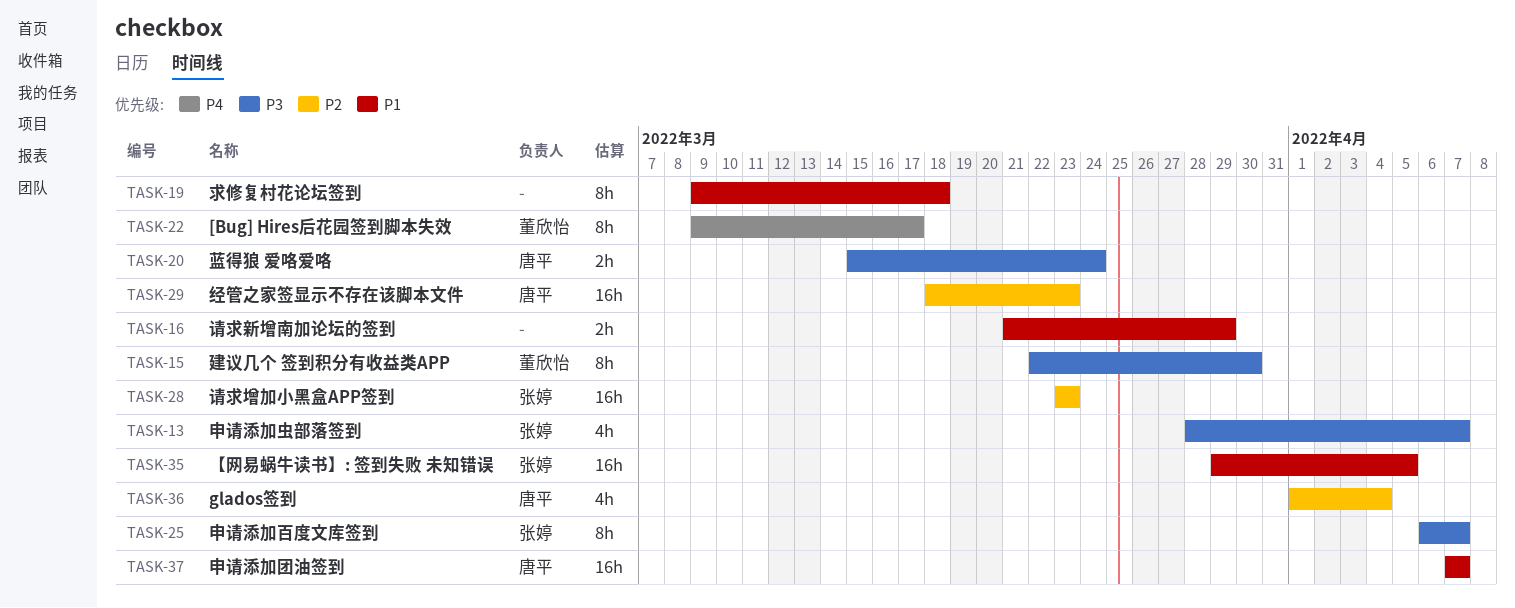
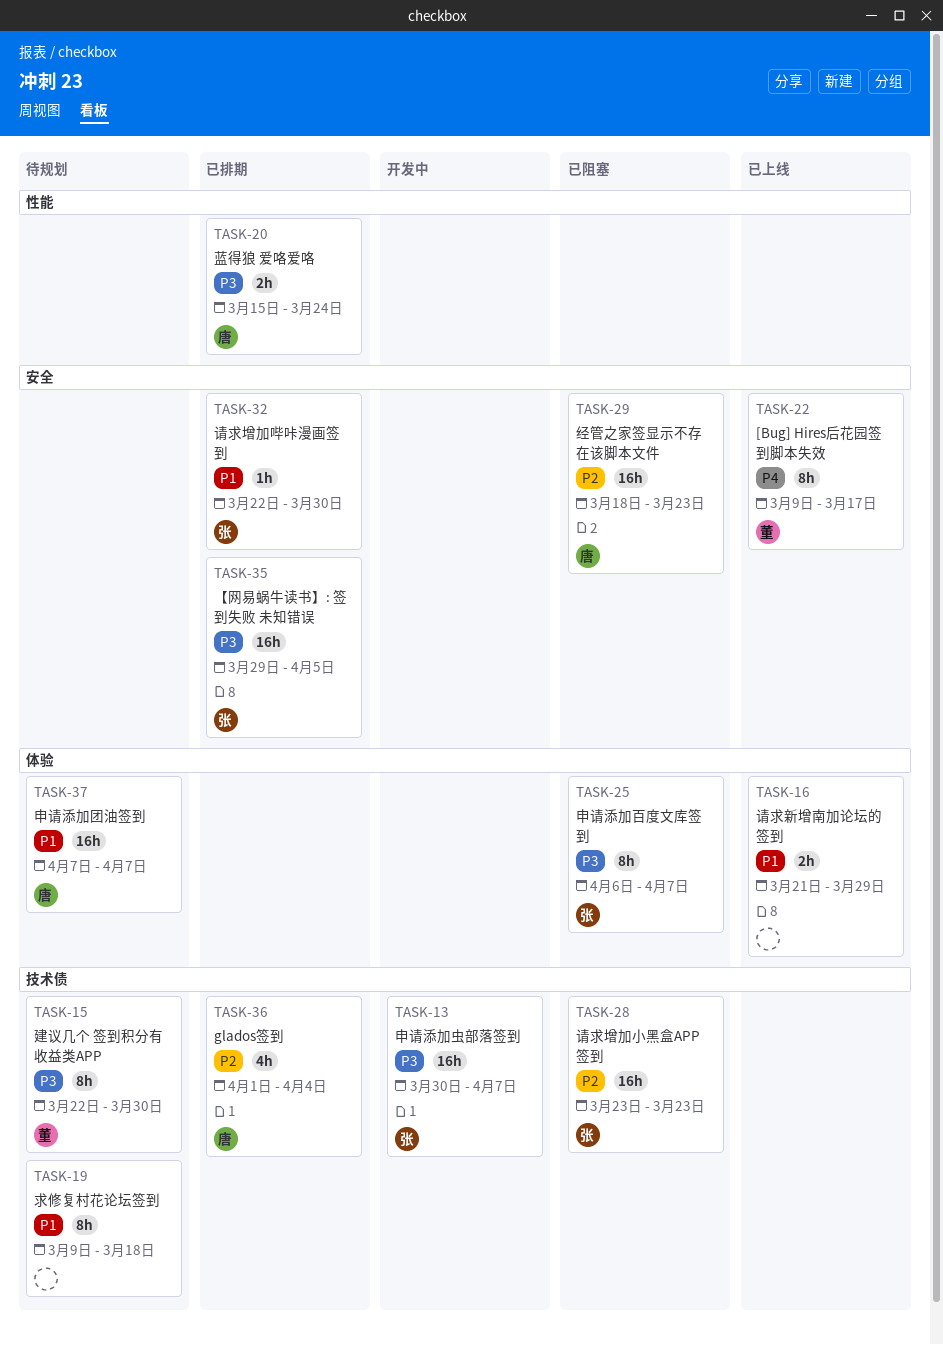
TASK-13, estimate: 4h -> 16h
TASK-13, start: Mar 28 -> Mar 30
TASK-32: none -> present
TASK-35, priority: P1 -> P3

